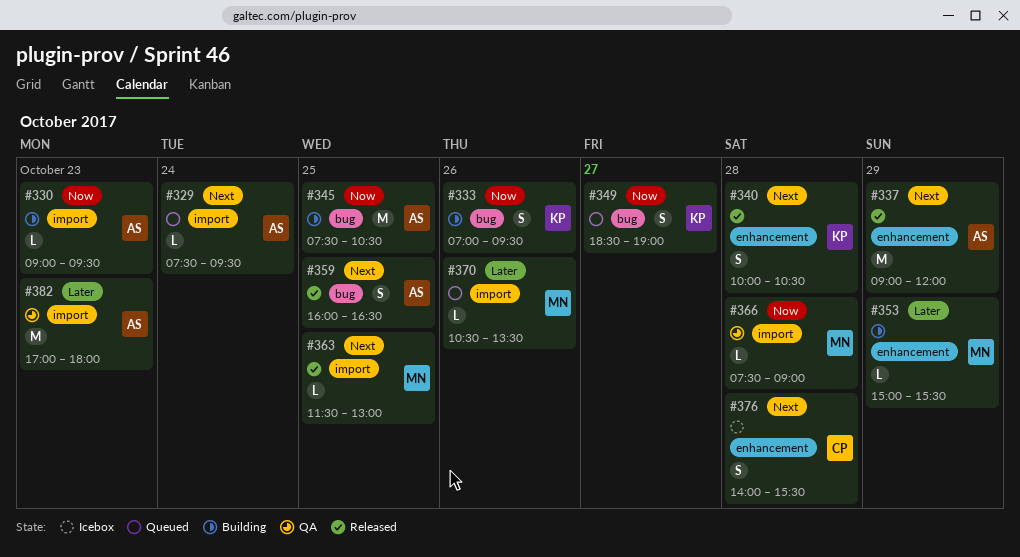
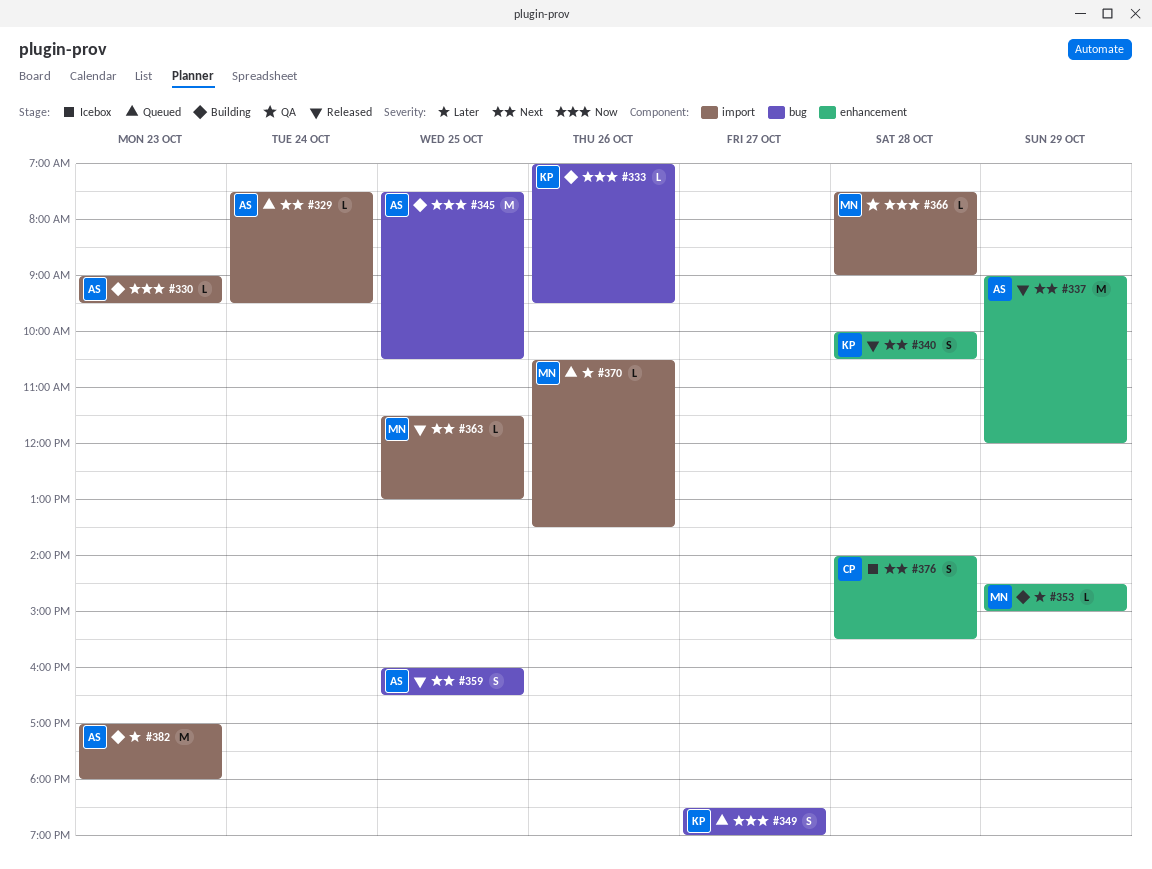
#333, estimate: S -> L
#353, begins: 15:00 -> 14:30
#353, ends: 15:30 -> 15:00
#382, status: QA -> Building

